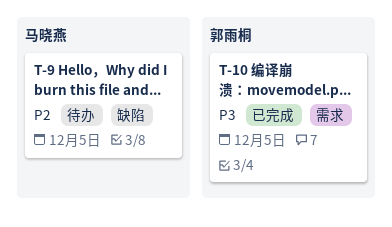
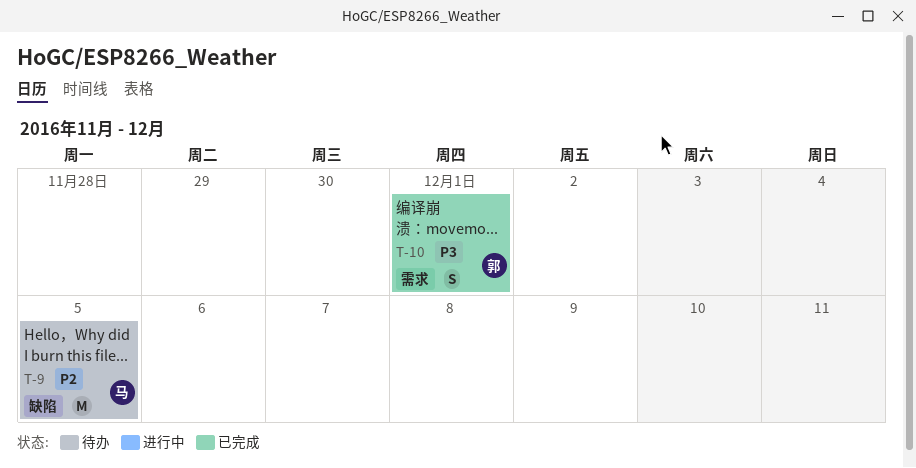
T-10, due: Dec 5 -> Dec 1

